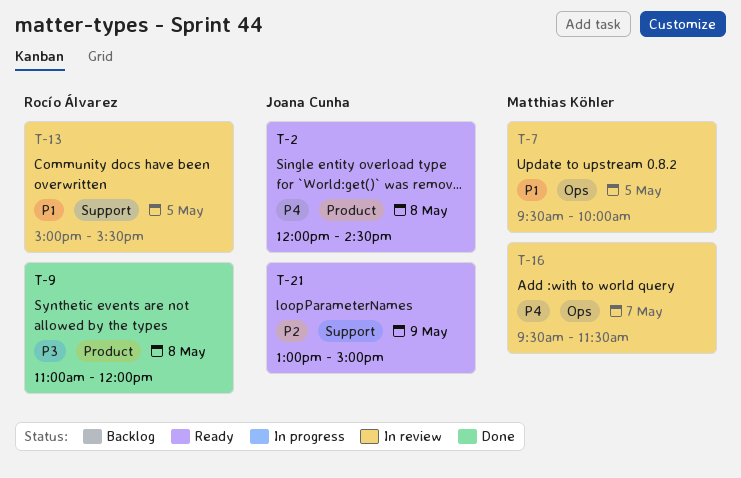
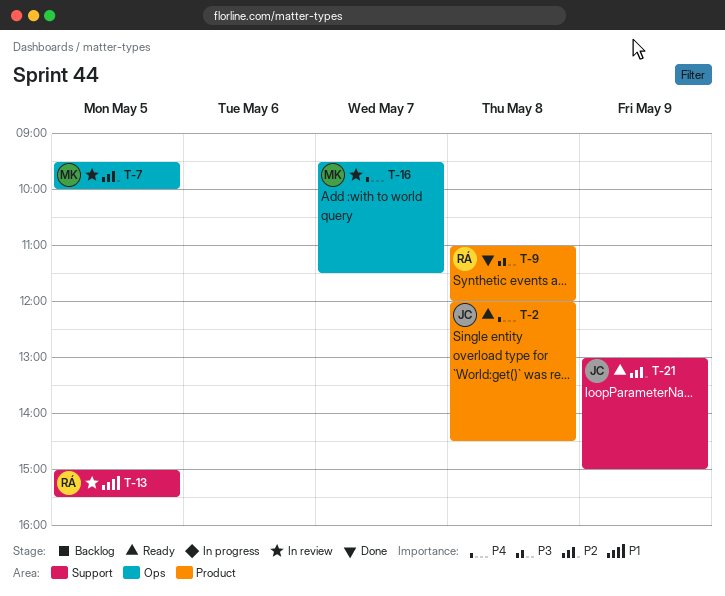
T-7, priority: P1 -> P2

